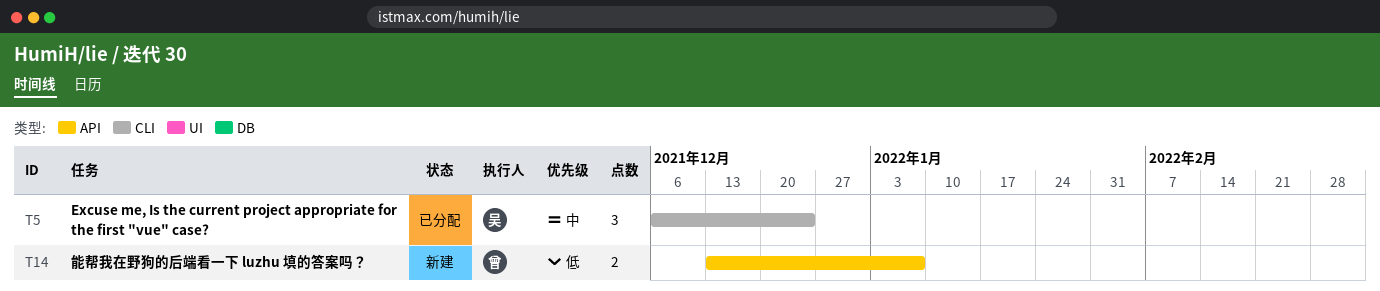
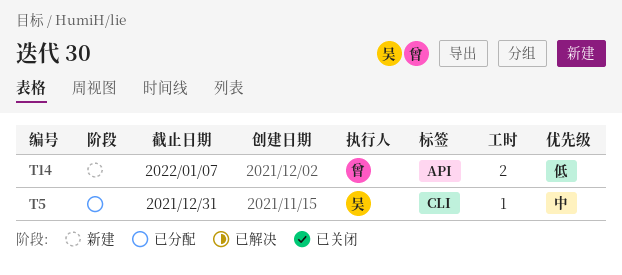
T5, estimate: 3 -> 1
T5, due: Dec 24 -> Dec 31

